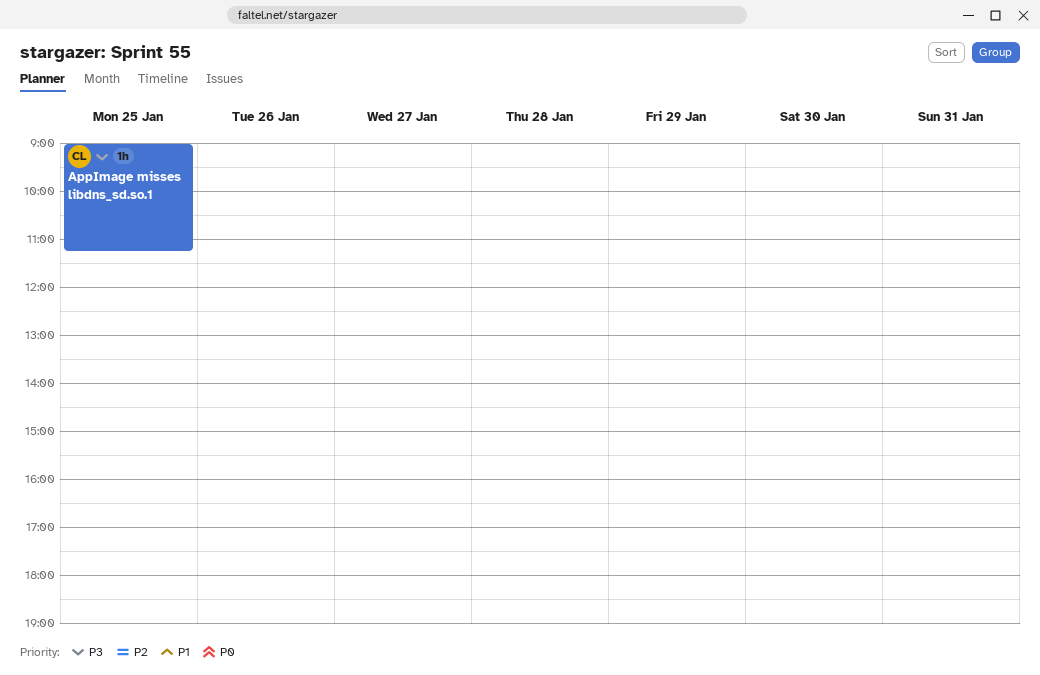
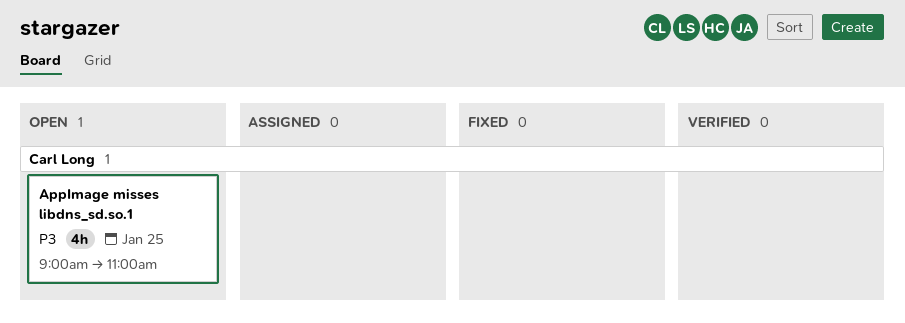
AppImage misses libdns_sd.so.1, estimate: 1h -> 4h
AppImage misses libdns_sd.so.1, ends: 11:15 -> 11:00

